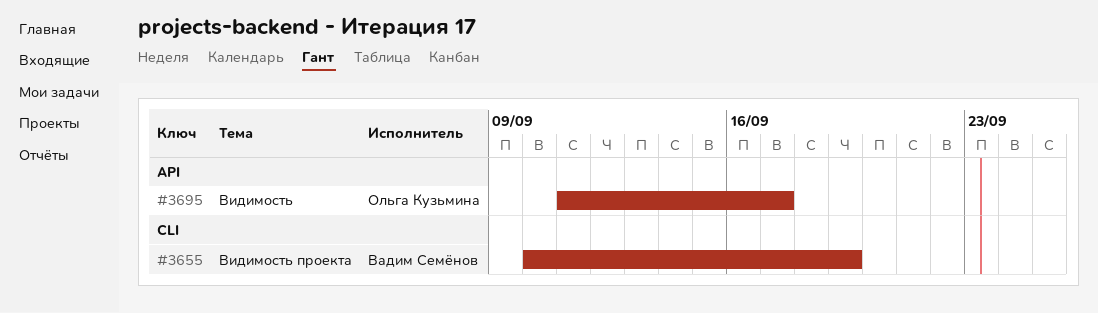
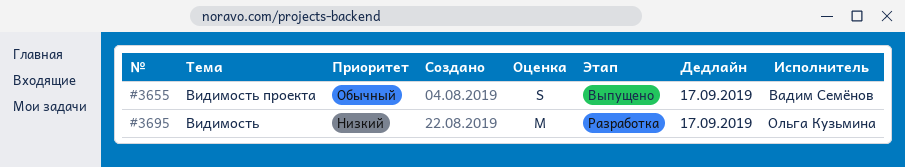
#3655, due: Sep 19 -> Sep 17

